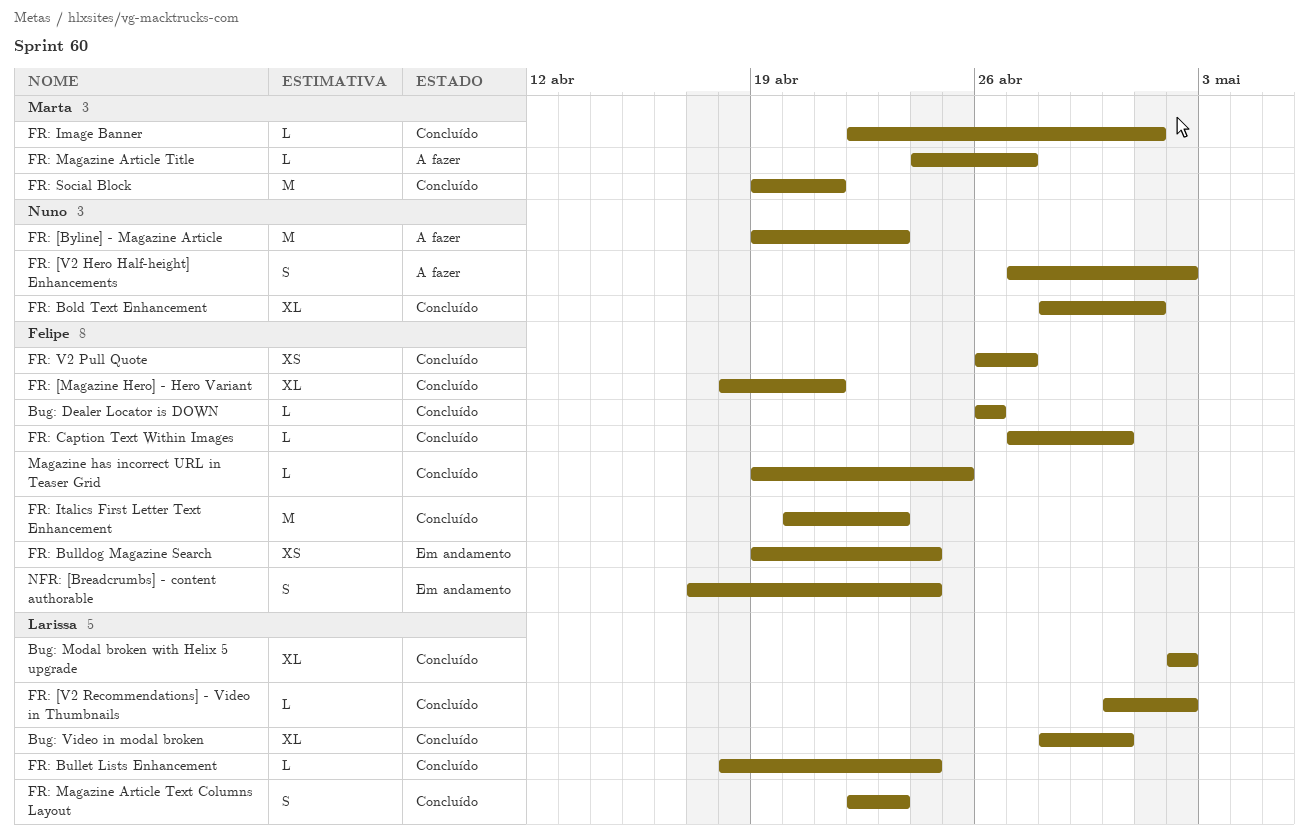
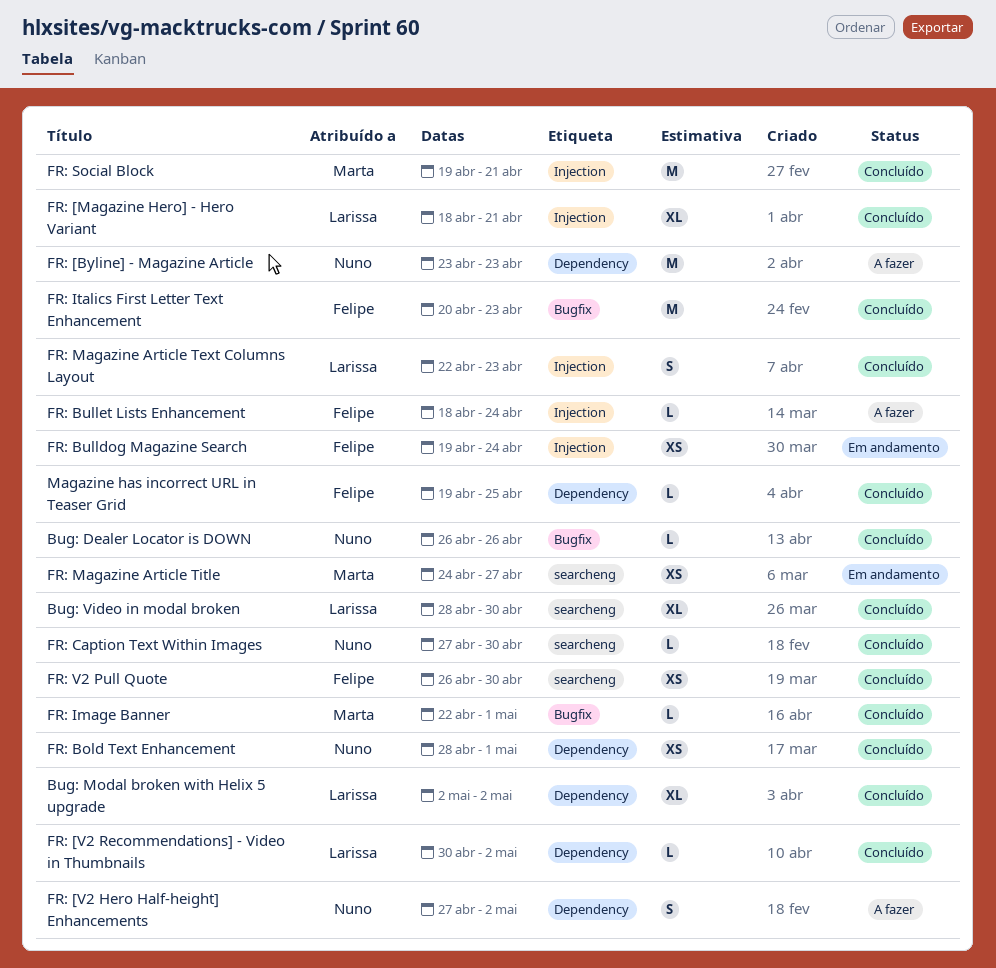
Bug: Dealer Locator is DOWN, owner: Felipe -> Nuno
FR: [Byline] - Magazine Article, start: Apr 19 -> Apr 23
FR: [Magazine Hero] - Hero Variant, owner: Felipe -> Larissa
FR: Bold Text Enhancement, estimate: XL -> XS
FR: Bullet Lists Enhancement, status: Concluído -> A fazer
FR: Bullet Lists Enhancement, owner: Larissa -> Felipe
FR: Caption Text Within Images, owner: Felipe -> Nuno
FR: Magazine Article Title, status: A fazer -> Em andamento
FR: Magazine Article Title, estimate: L -> XS
FR: V2 Pull Quote, due: Apr 27 -> Apr 30
NFR: [Breadcrumbs] - content authorable: present -> none

